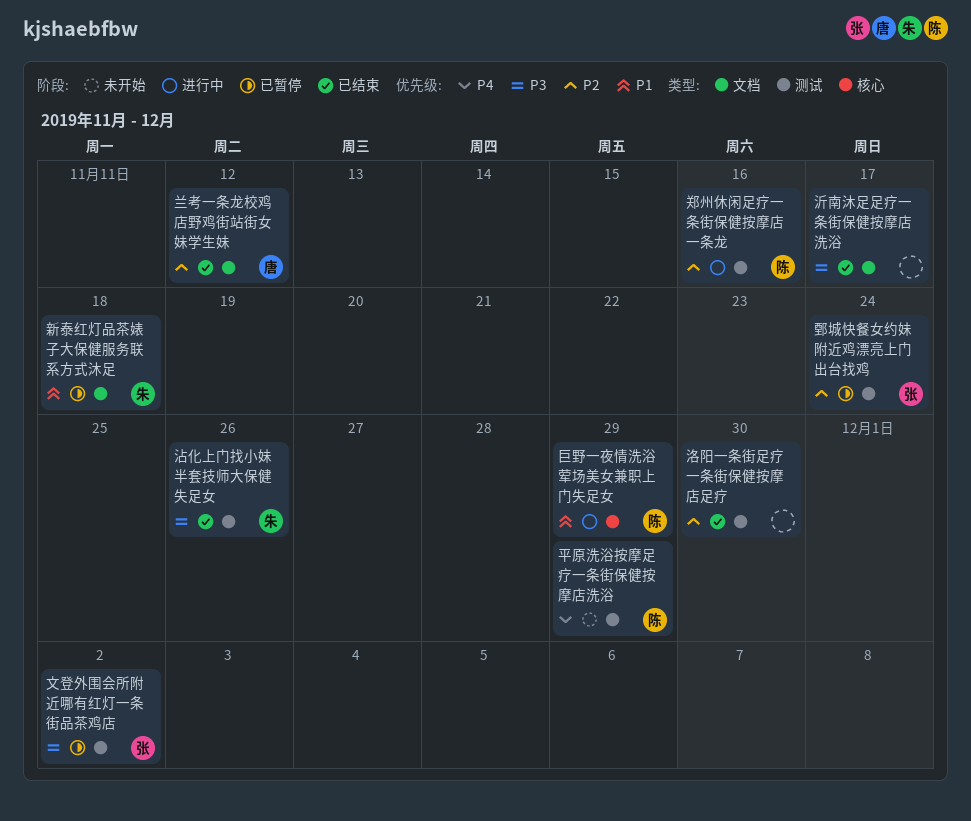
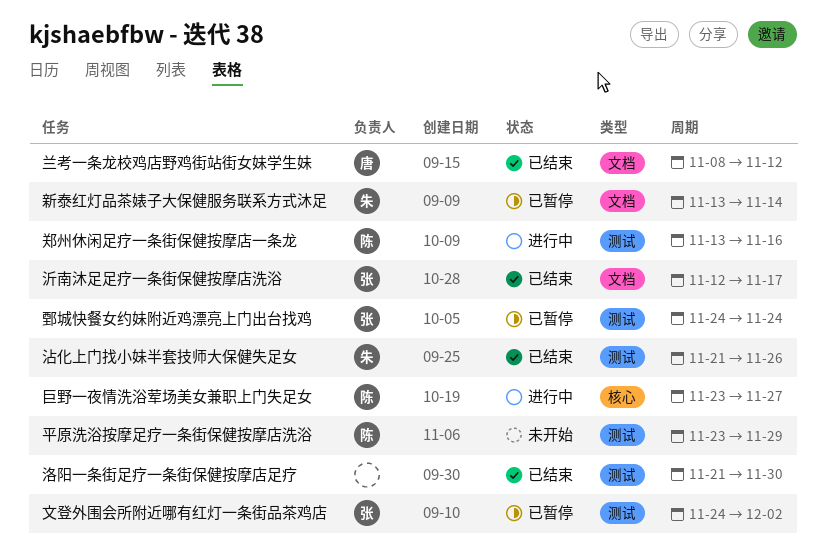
巨野一夜情洗浴荤场美女兼职上门失足女, due: Nov 29 -> Nov 27
新泰红灯品茶婊子大保健服务联系方式沐足, due: Nov 18 -> Nov 14
沂南沐足足疗一条街保健按摩店洗浴, owner: none -> 张

